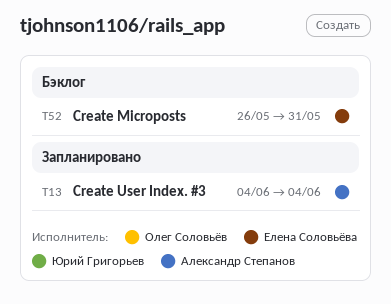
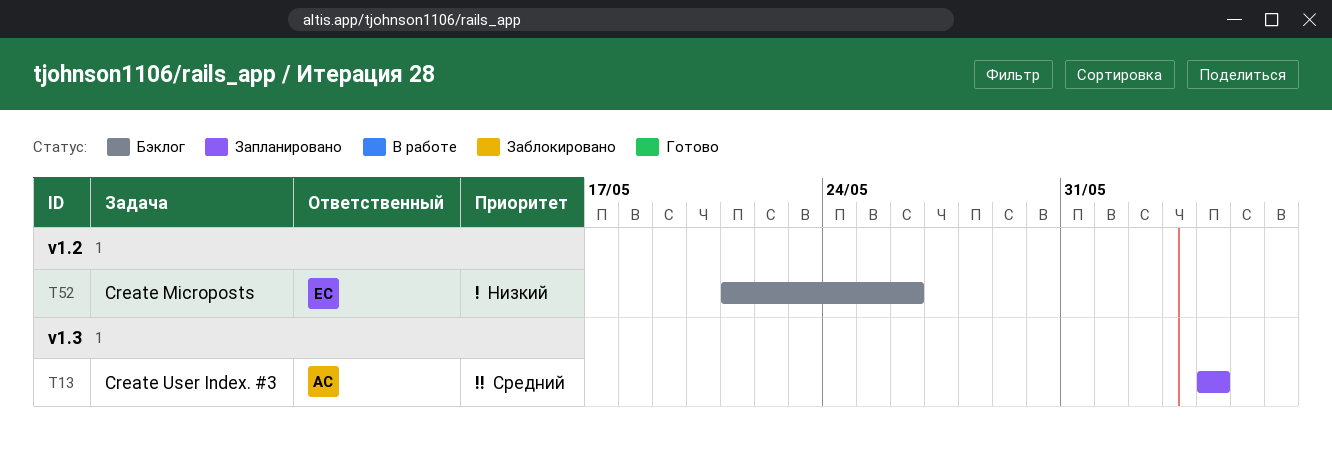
T52, start: May 26 -> May 21
T52, due: May 31 -> May 26

